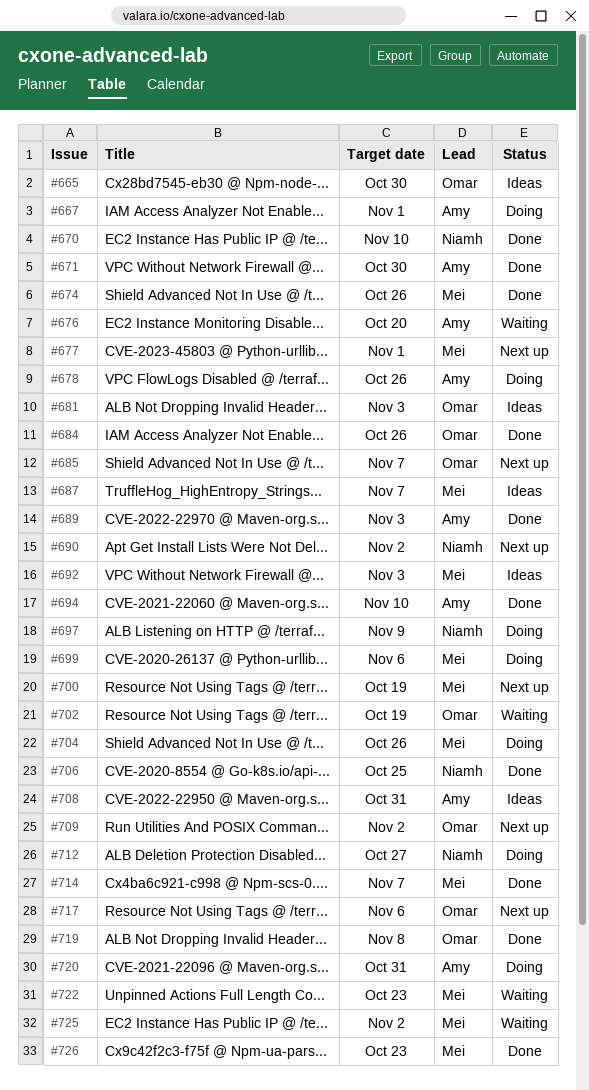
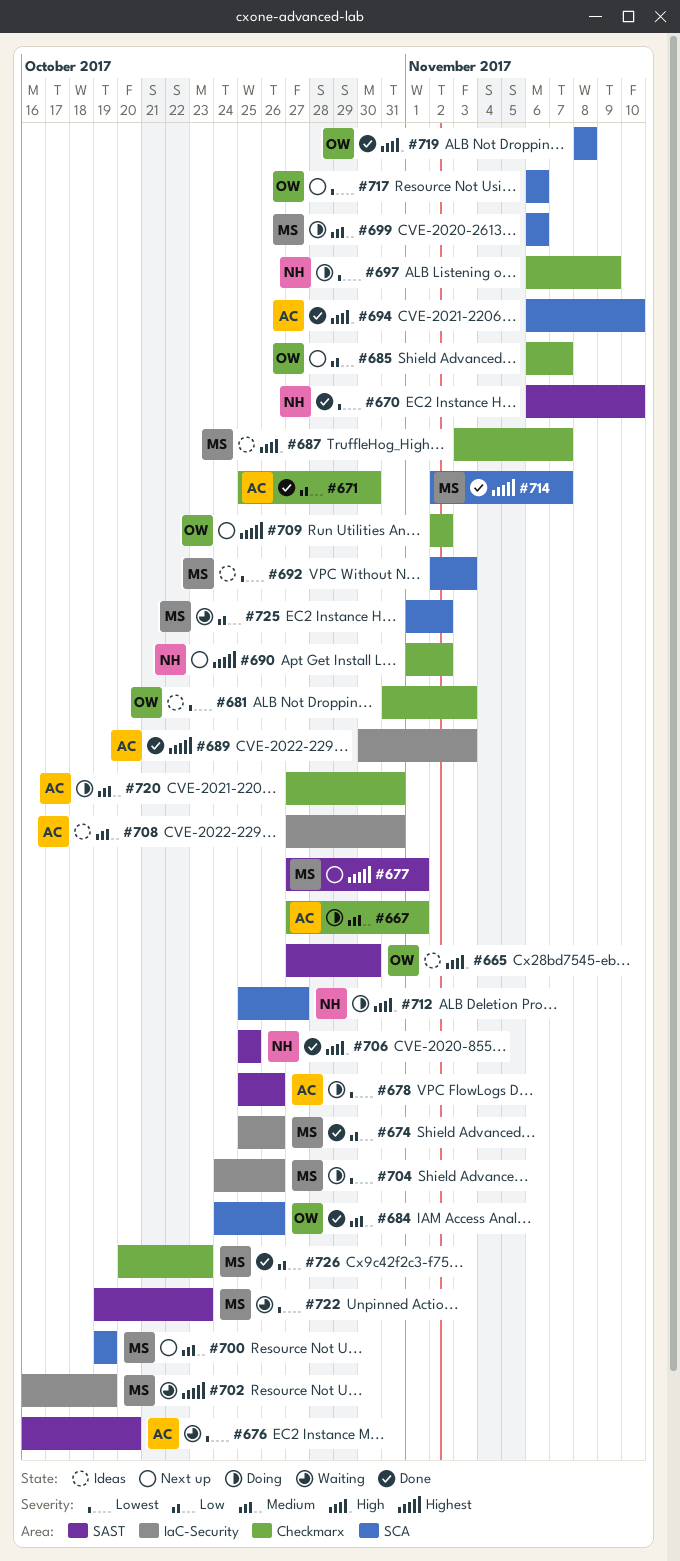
#702, owner: Omar -> Mei

